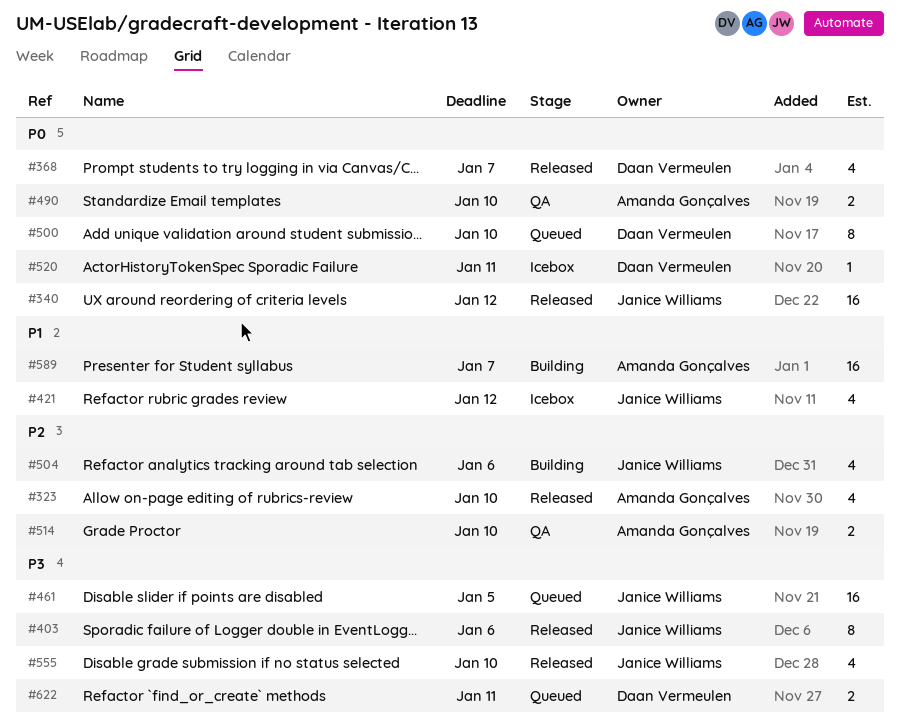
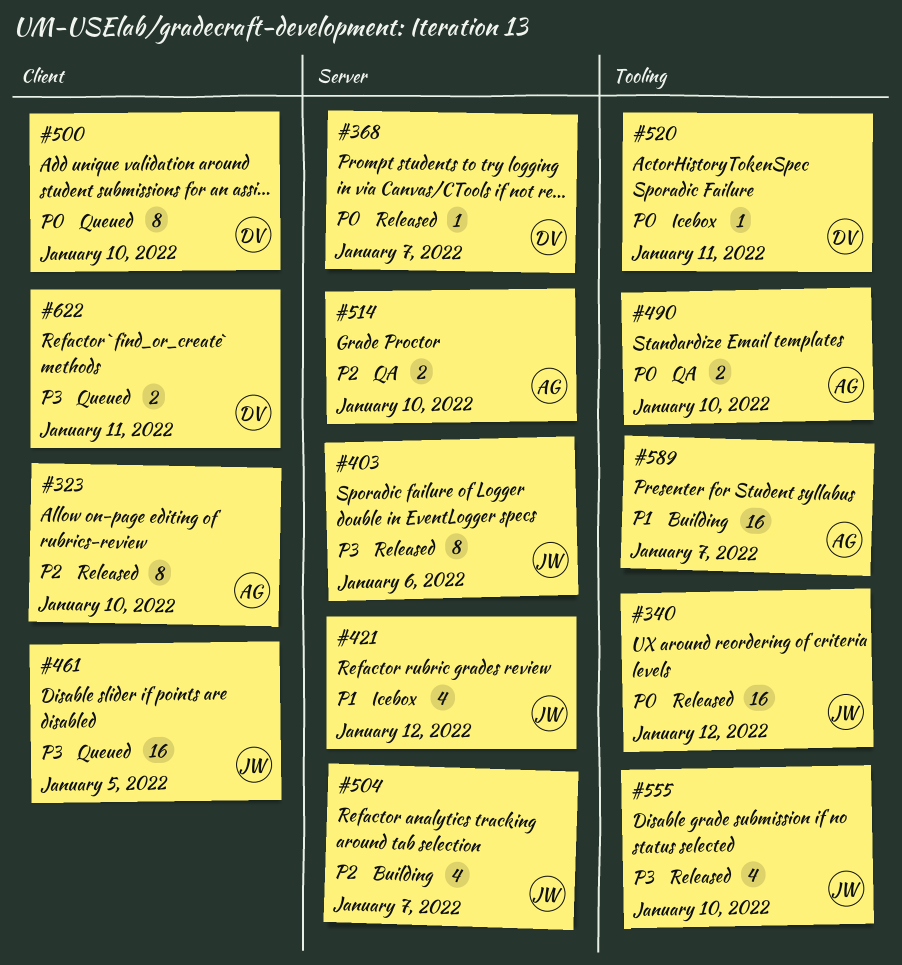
#323, estimate: 4 -> 8
#368, estimate: 4 -> 1
#504, due: Jan 6 -> Jan 7

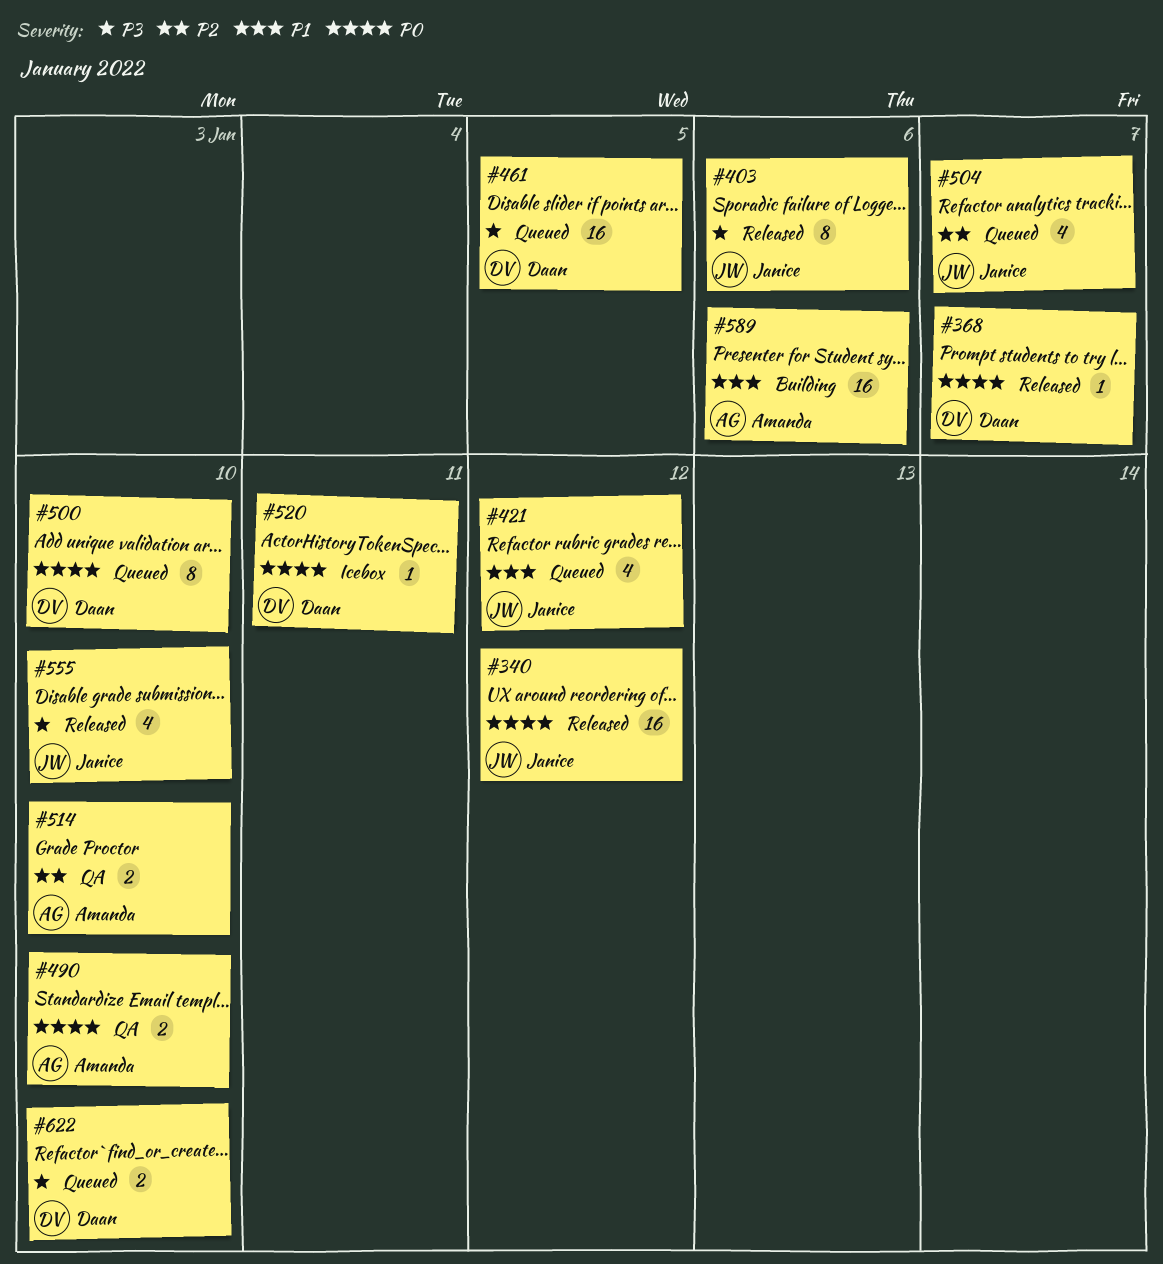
#323: present -> none
#421, status: Icebox -> Queued
#461, owner: Janice -> Daan
#504, status: Building -> Queued
#589, due: Jan 7 -> Jan 6
#622, due: Jan 11 -> Jan 10

